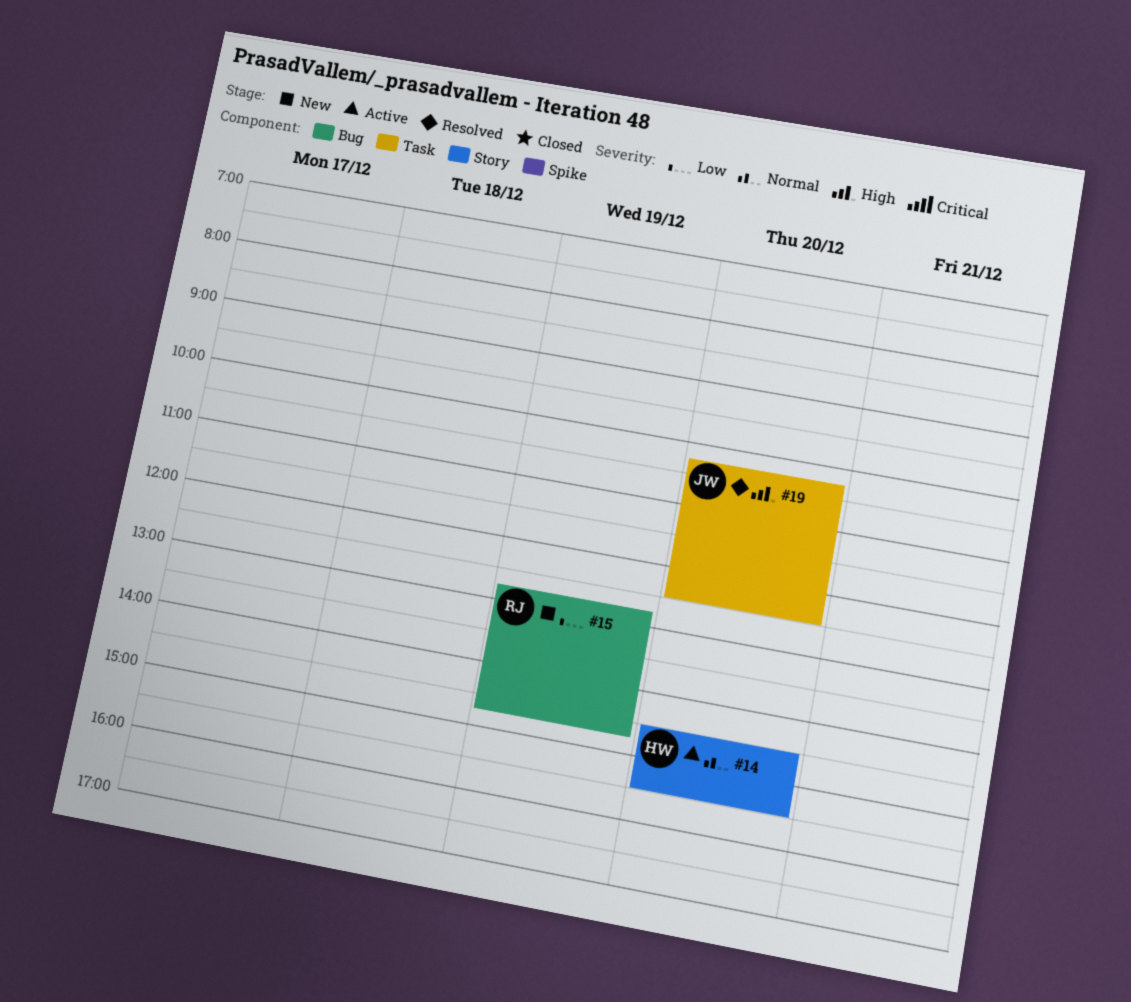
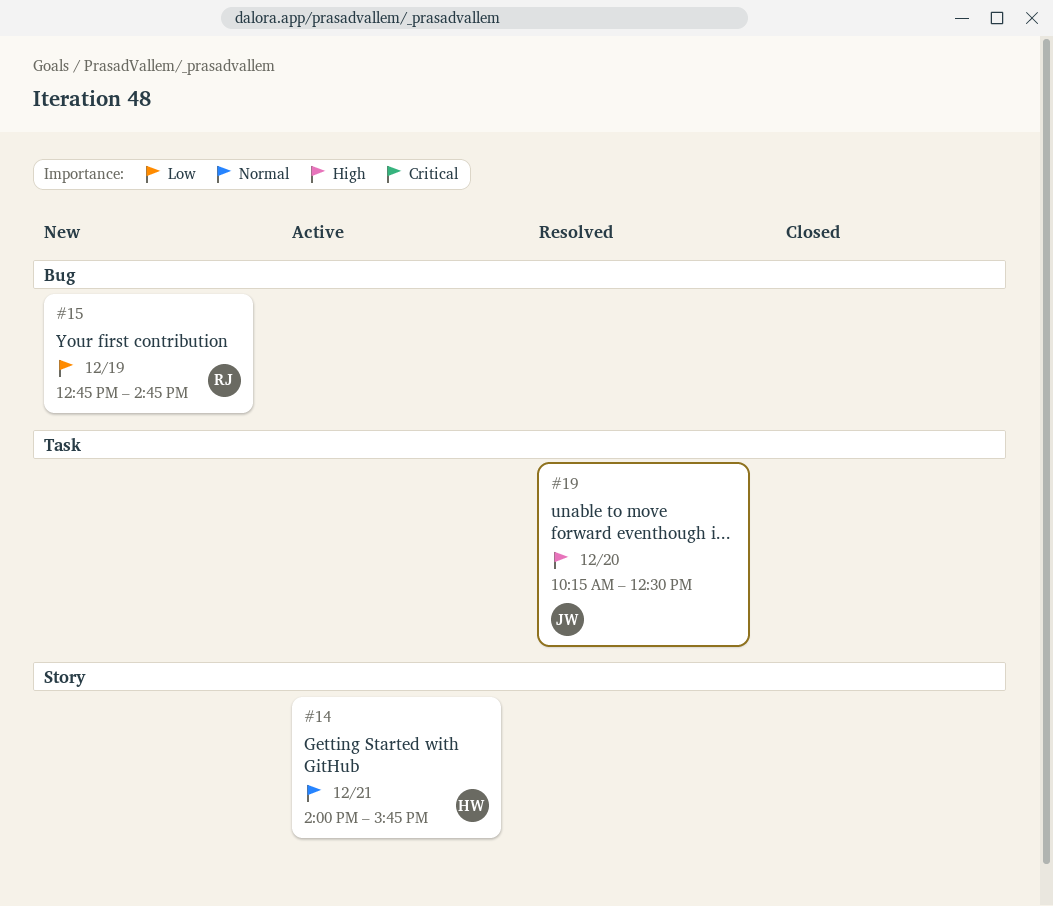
#14, day: Dec 20 -> Dec 21
#14, begins: 14:30 -> 14:00
#14, ends: 15:30 -> 15:45

